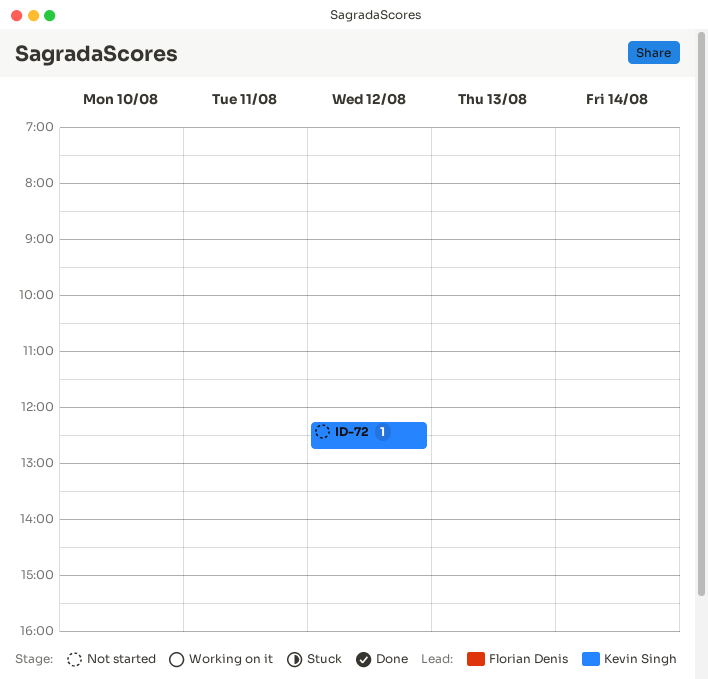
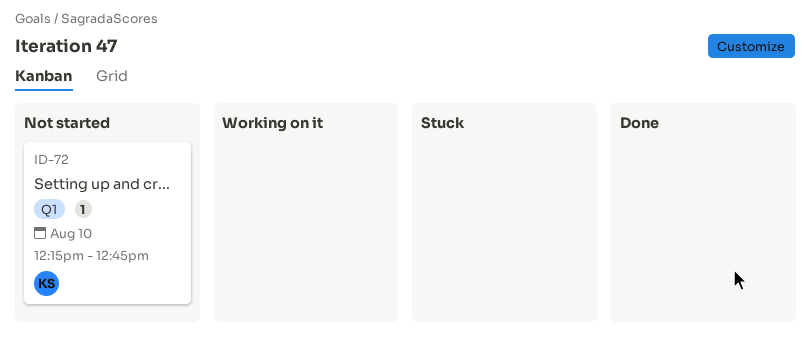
ID-72, day: Aug 12 -> Aug 10

